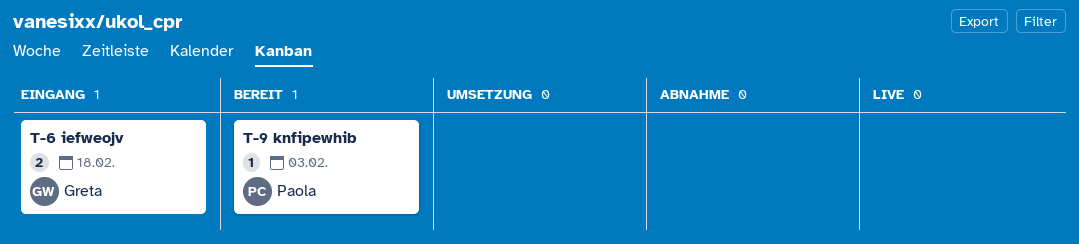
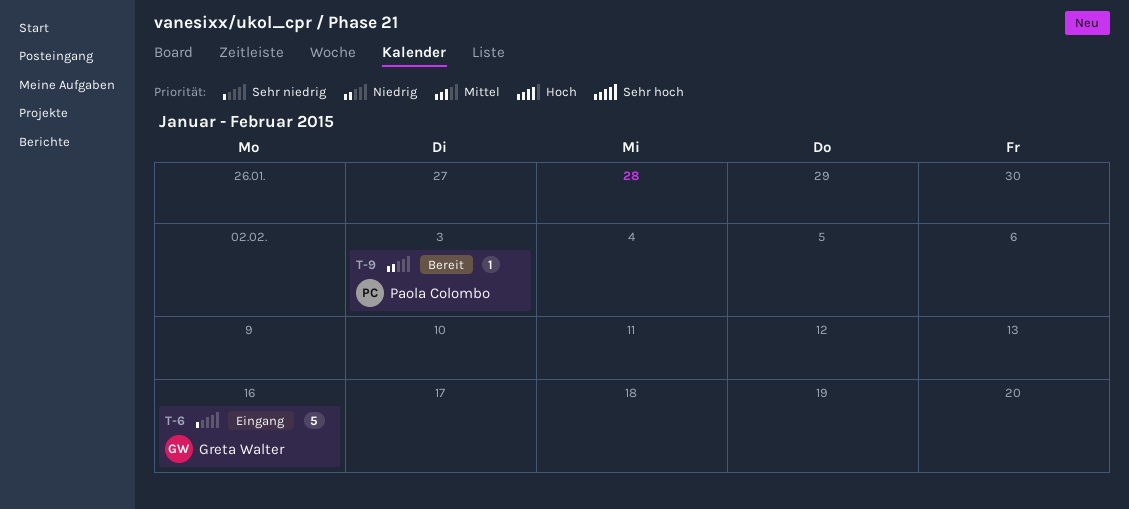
T-6, estimate: 2 -> 5
T-6, due: Feb 18 -> Feb 16

